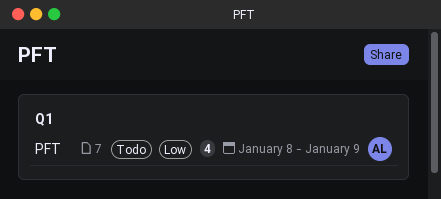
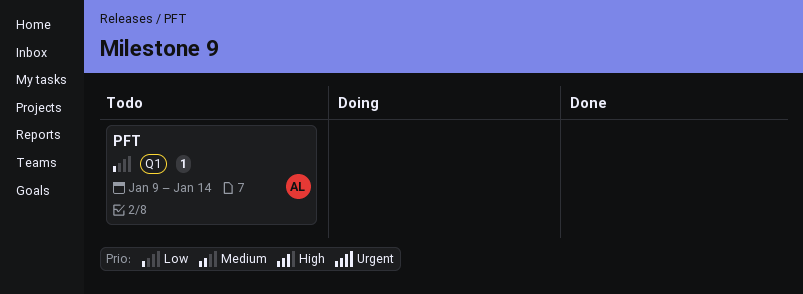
PFT, estimate: 4 -> 1
PFT, start: Jan 8 -> Jan 9
PFT, due: Jan 9 -> Jan 14

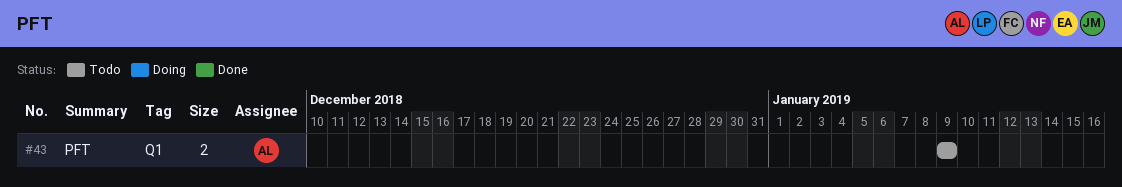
PFT, estimate: 1 -> 2
PFT, due: Jan 14 -> Jan 9

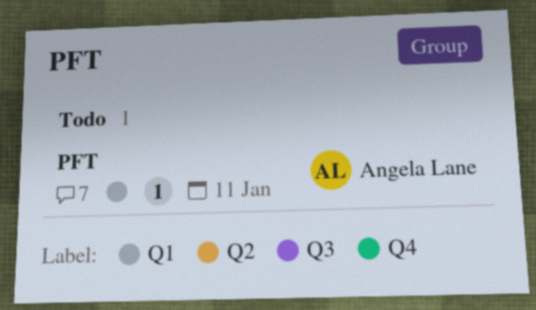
PFT, estimate: 2 -> 1
PFT, due: Jan 9 -> Jan 11

